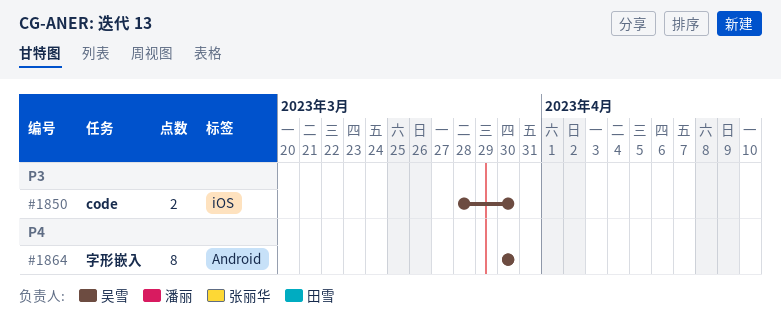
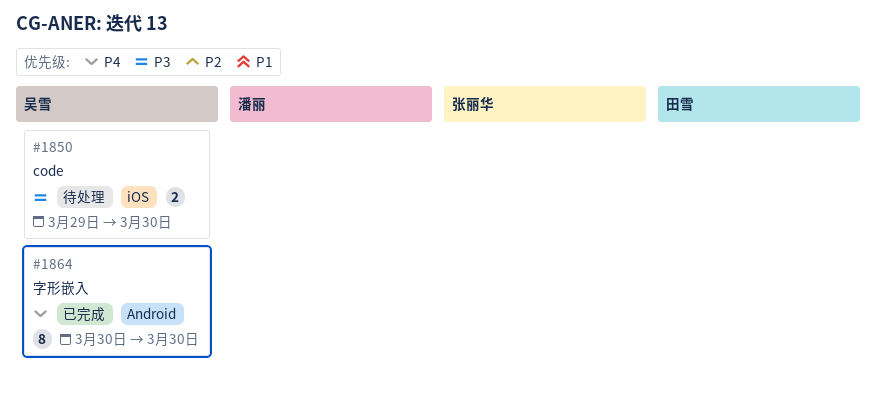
#1850, start: Mar 28 -> Mar 29

